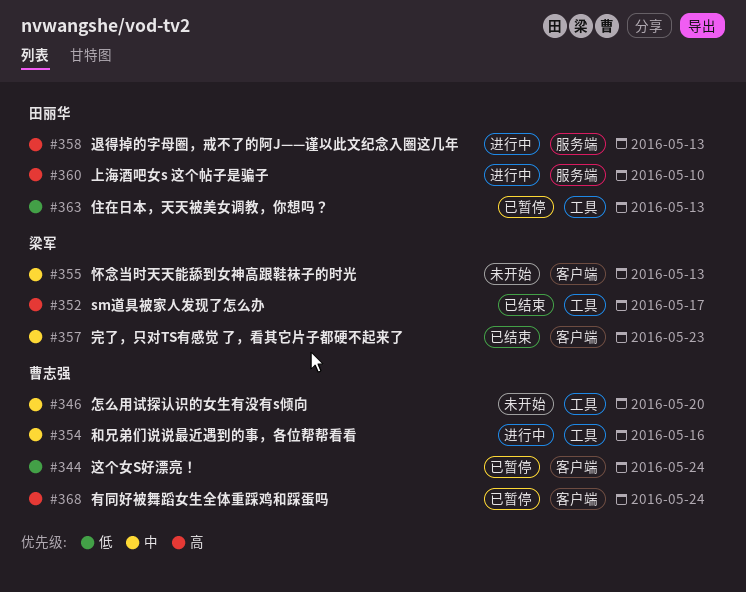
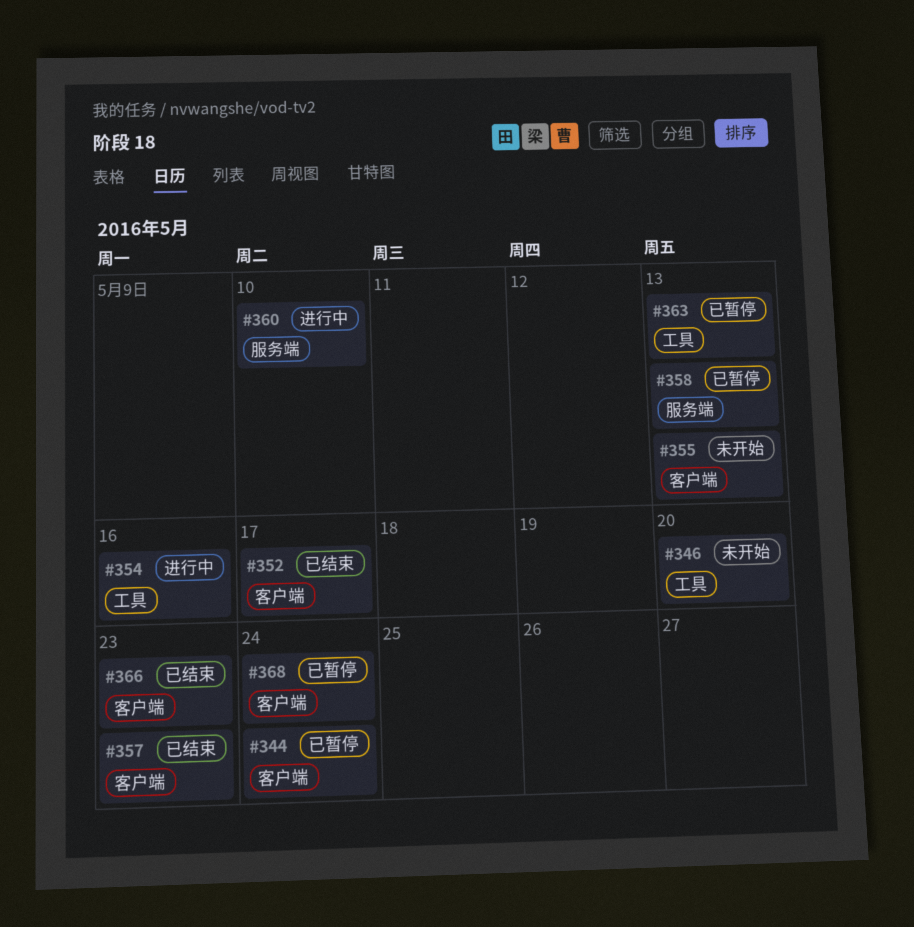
#352, label: 工具 -> 客户端
#358, status: 进行中 -> 已暂停
#366: none -> present

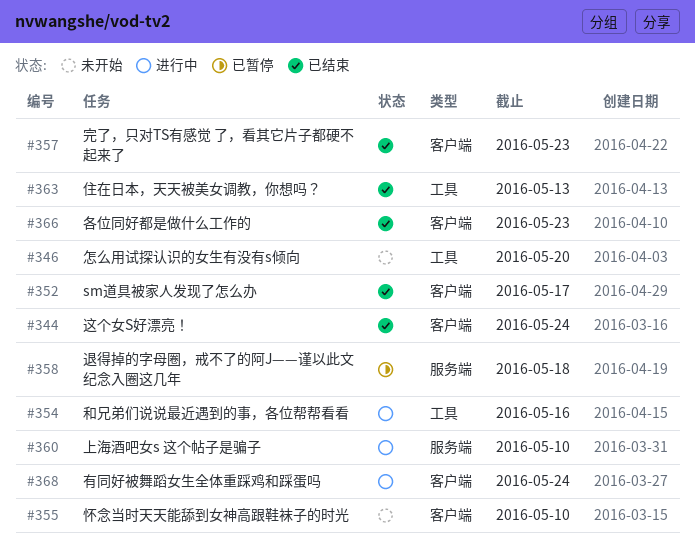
#344, status: 已暂停 -> 已结束
#355, due: May 13 -> May 10
#358, due: May 13 -> May 18
#363, status: 已暂停 -> 已结束
#368, status: 已暂停 -> 进行中

